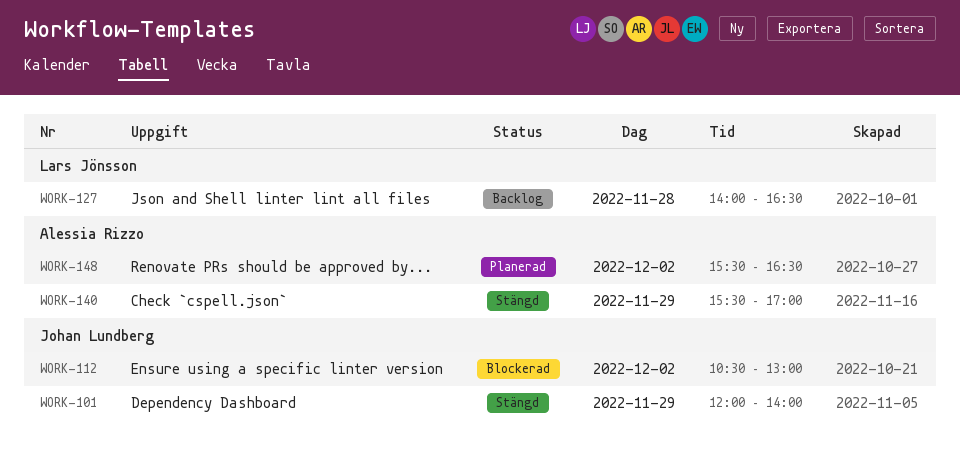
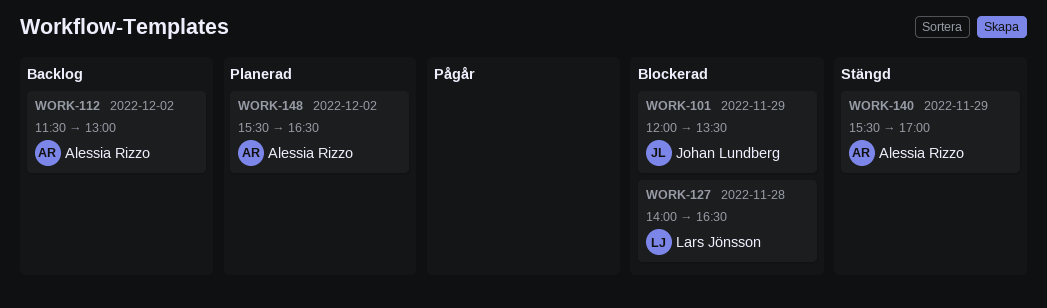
WORK-101, status: Stängd -> Blockerad
WORK-101, ends: 14:00 -> 13:30
WORK-112, status: Blockerad -> Backlog
WORK-112, owner: Johan Lundberg -> Alessia Rizzo
WORK-112, begins: 10:30 -> 11:30
WORK-127, status: Backlog -> Blockerad

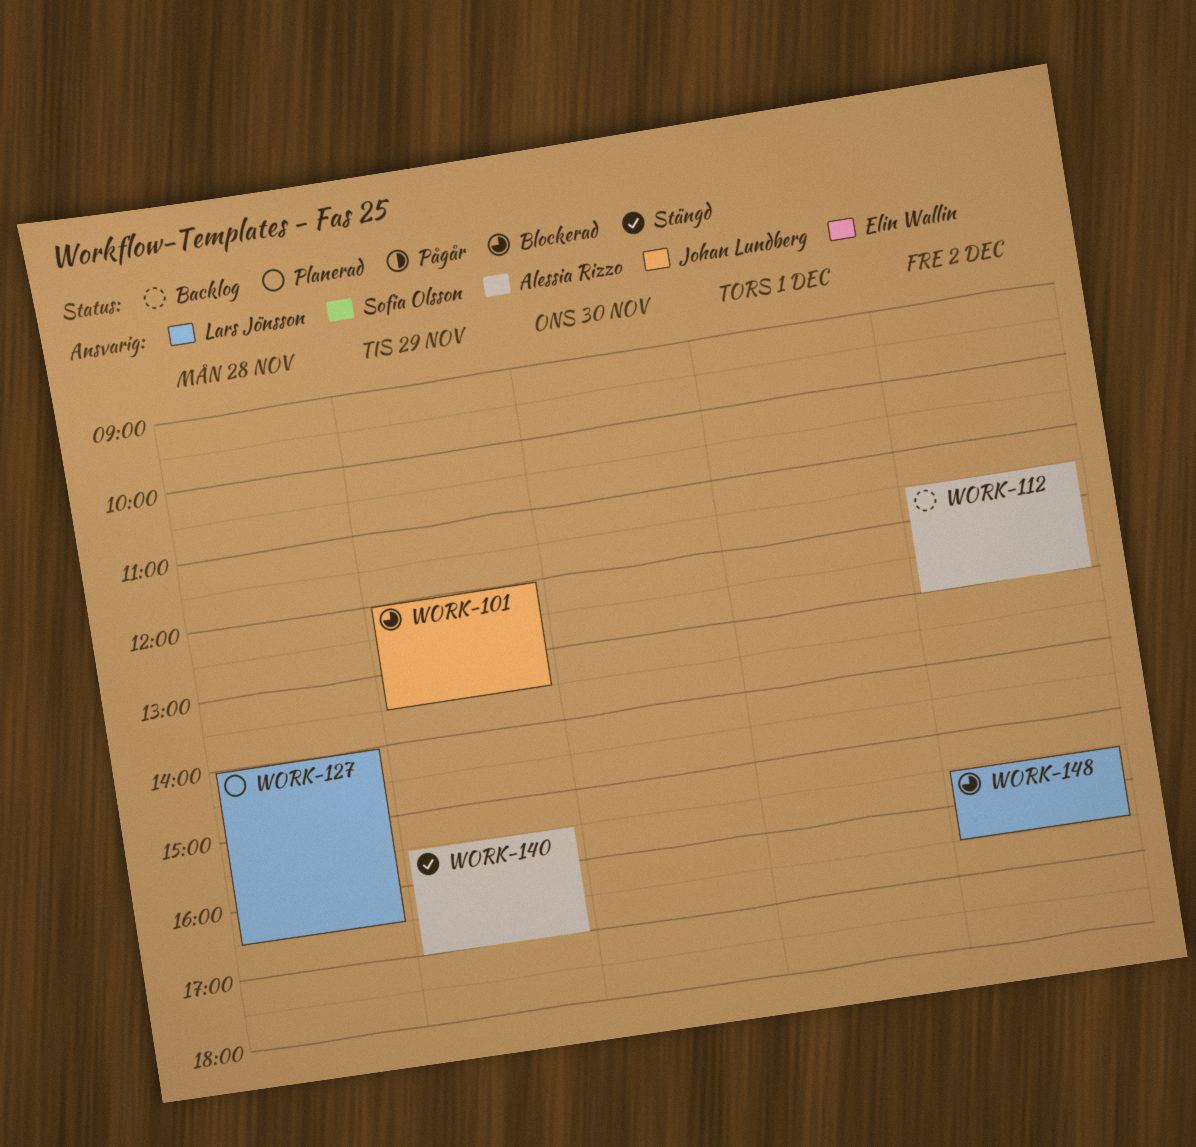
WORK-127, status: Blockerad -> Planerad
WORK-148, status: Planerad -> Blockerad
WORK-148, owner: Alessia Rizzo -> Lars Jönsson

